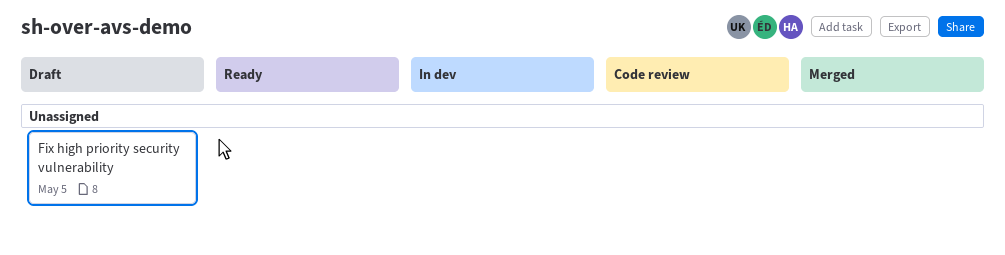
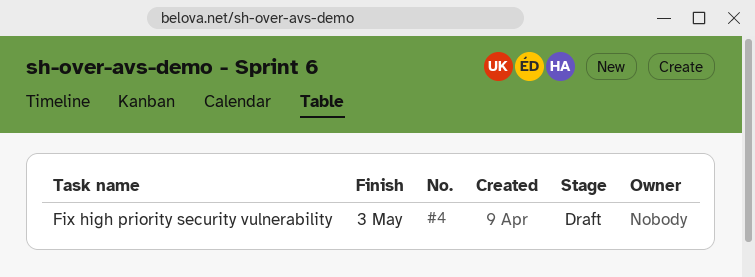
Fix high priority security vulnerability, due: May 5 -> May 3

